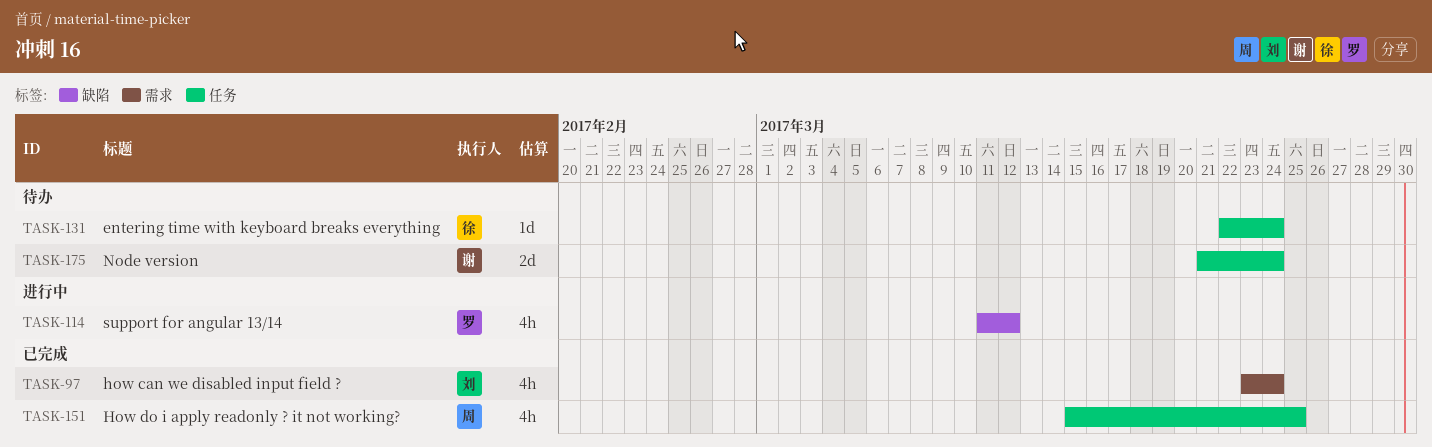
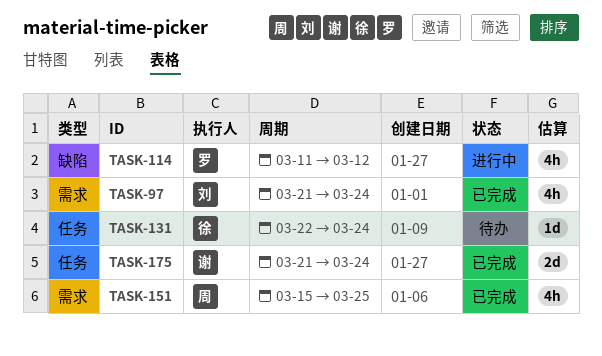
TASK-97, start: Mar 23 -> Mar 21
TASK-151, label: 任务 -> 需求
TASK-175, status: 待办 -> 已完成

